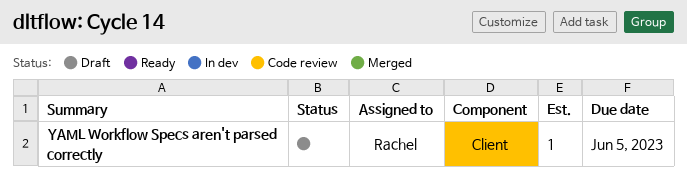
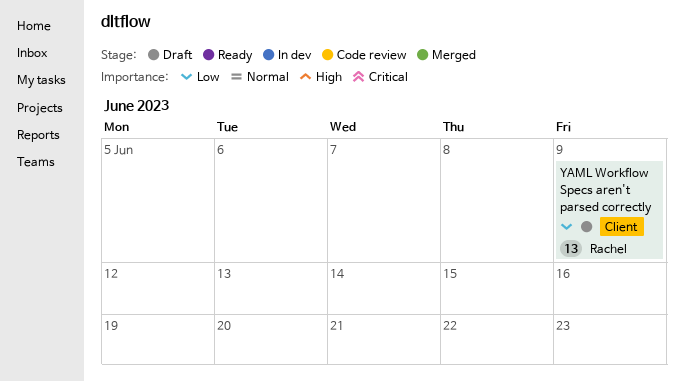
YAML Workflow Specs aren't parsed correctly, estimate: 1 -> 13
YAML Workflow Specs aren't parsed correctly, due: Jun 5 -> Jun 9

